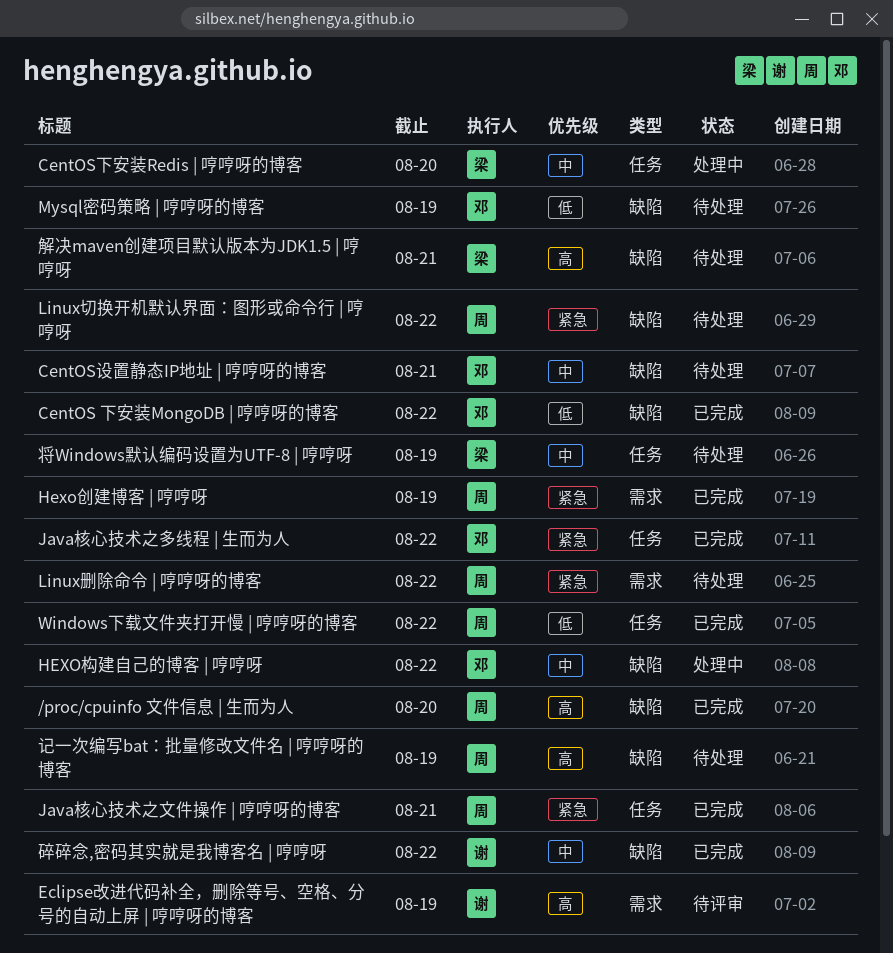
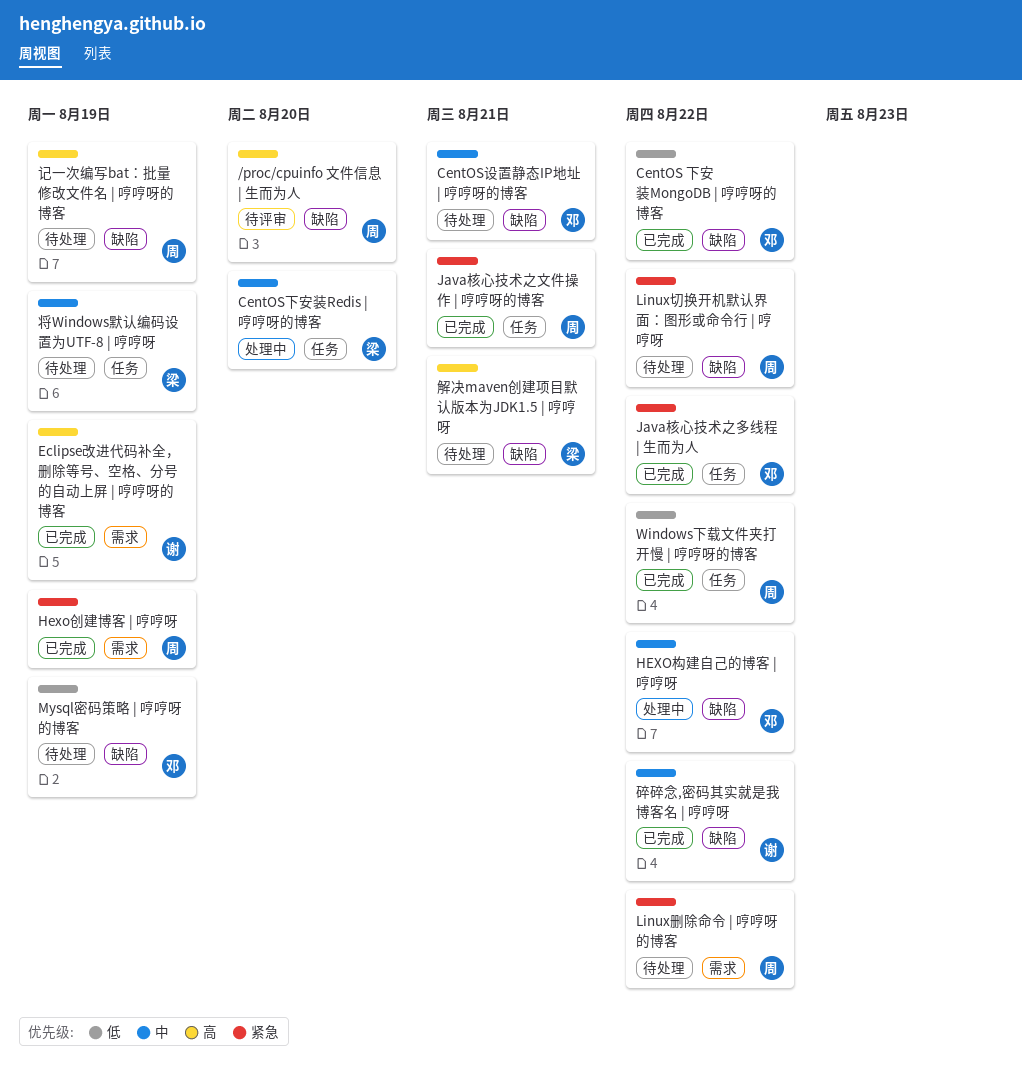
/proc/cpuinfo 文件信息 | 生而为人, status: 已完成 -> 待评审
Eclipse改进代码补全，删除等号、空格、分号的自动上屏 | 哼哼呀的博客, status: 待评审 -> 已完成

